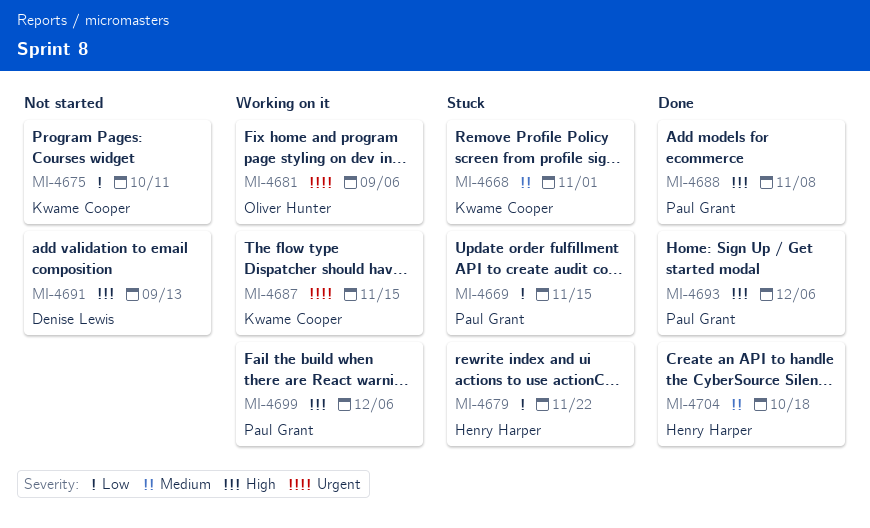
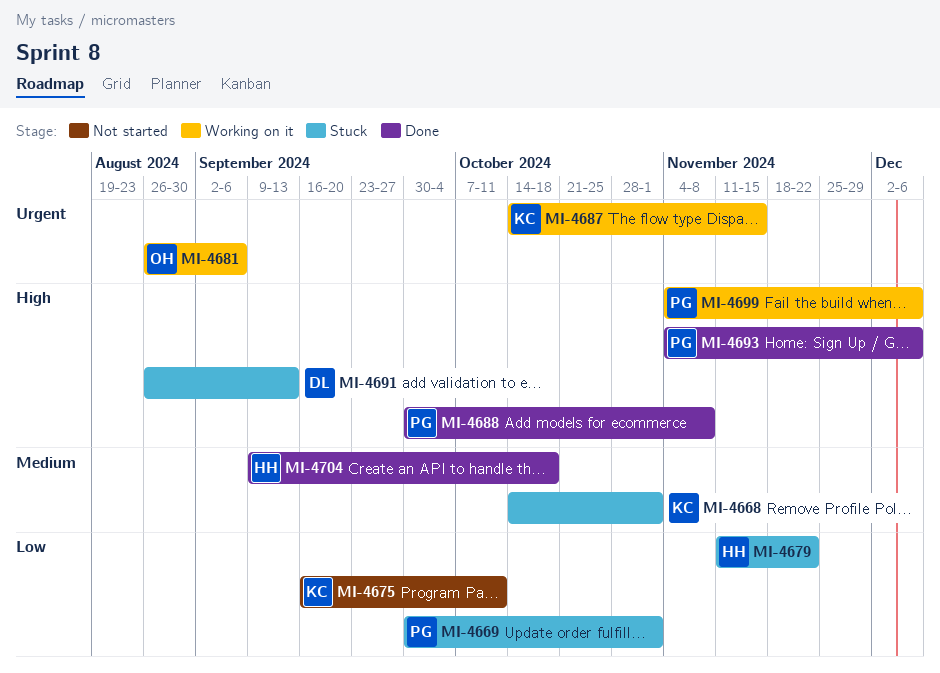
MI-4669, due: Nov 15 -> Nov 1
MI-4691, status: Not started -> Stuck

